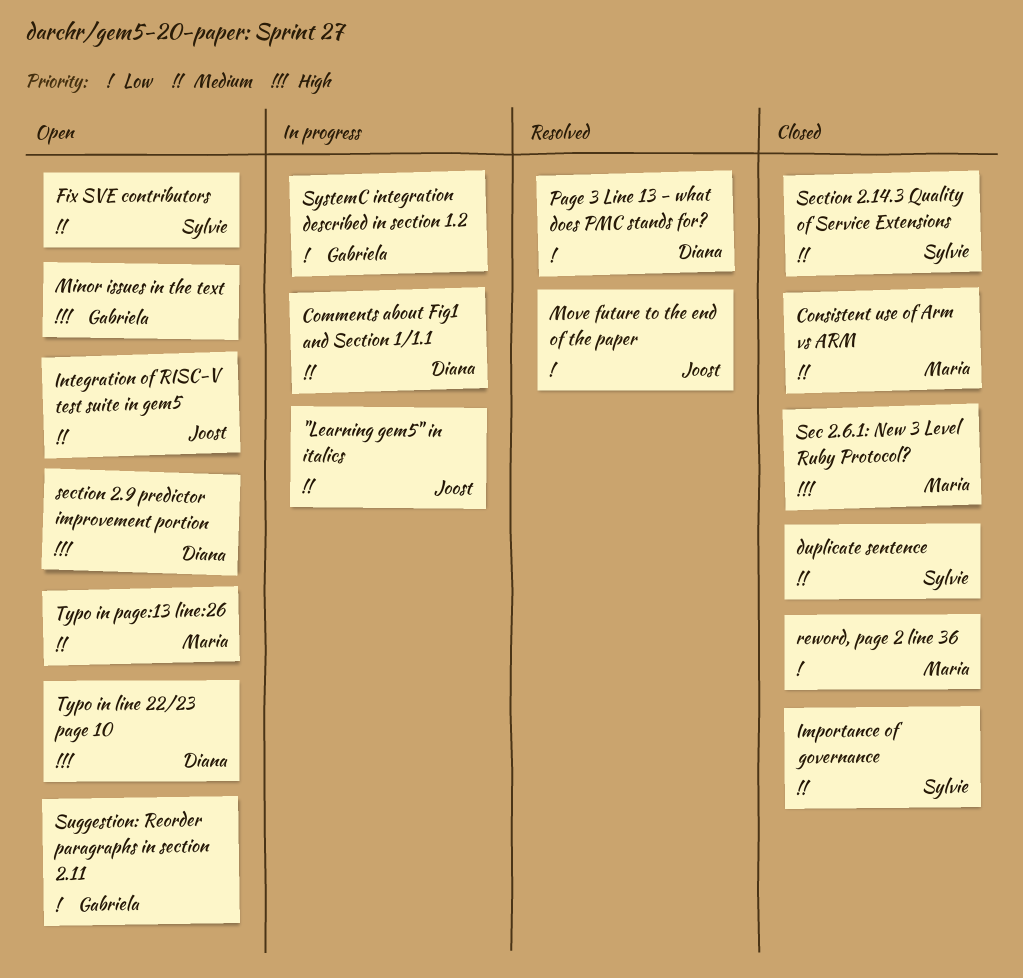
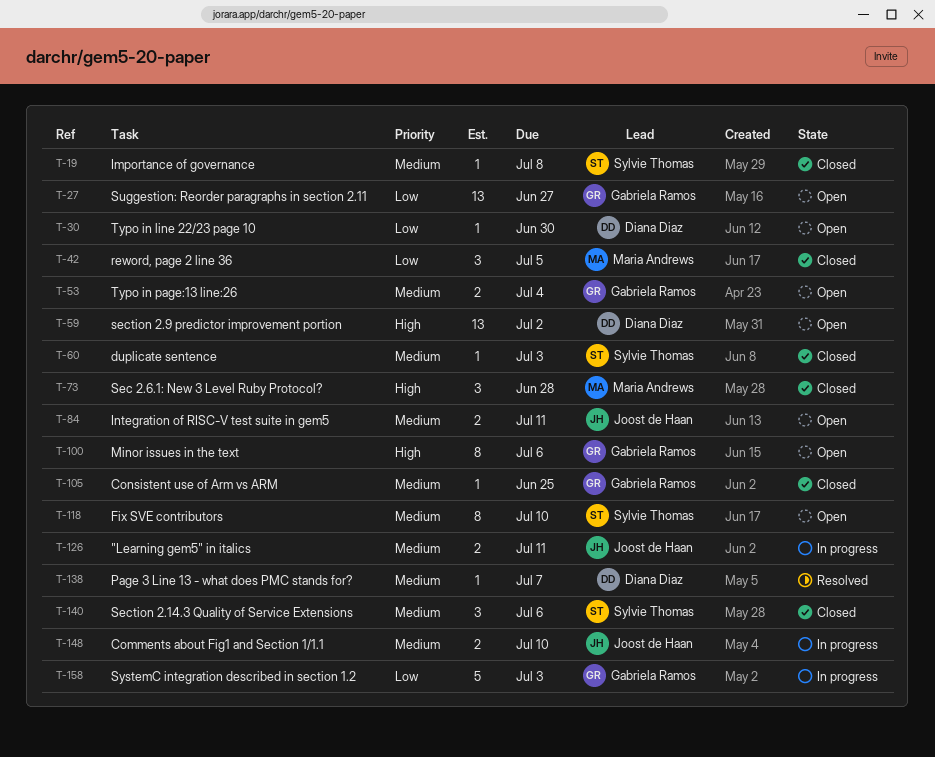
Comments about Fig1 and Section 1/1.1, owner: Diana Diaz -> Joost de Haan
Consistent use of Arm vs ARM, owner: Maria Andrews -> Gabriela Ramos
Move future to the end of the paper: present -> none
Page 3 Line 13 - what does PMC stands for?, priority: Low -> Medium
Typo in line 22/23 page 10, priority: High -> Low
Typo in page:13 line:26, owner: Maria Andrews -> Gabriela Ramos

